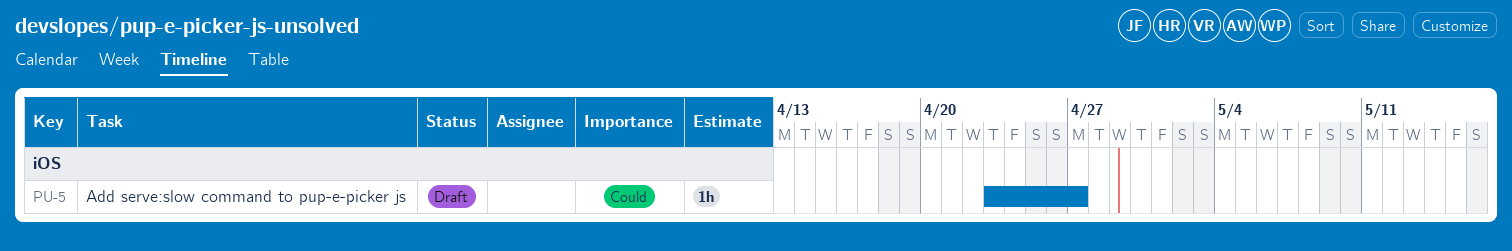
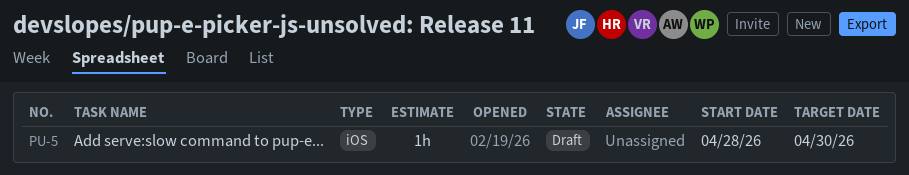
PU-5, start: Apr 23 -> Apr 28
PU-5, due: Apr 27 -> Apr 30

